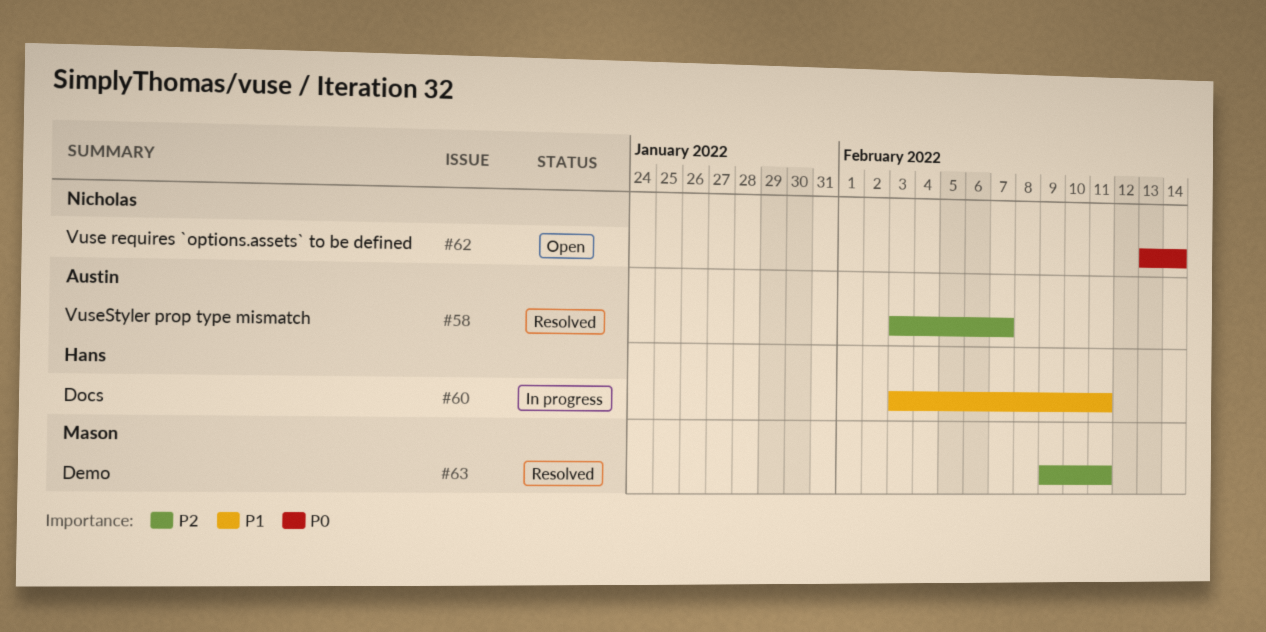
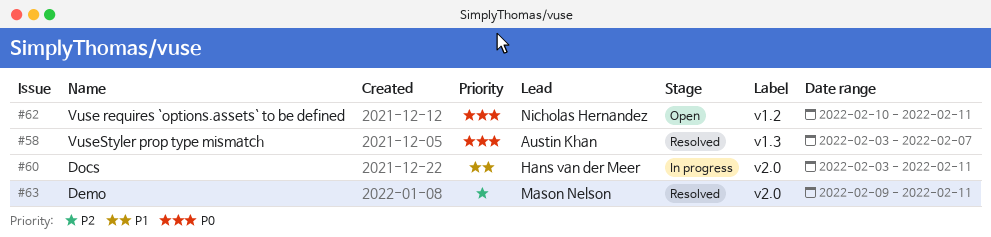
#58, priority: P2 -> P0
#62, start: Feb 13 -> Feb 10
#62, due: Feb 14 -> Feb 11

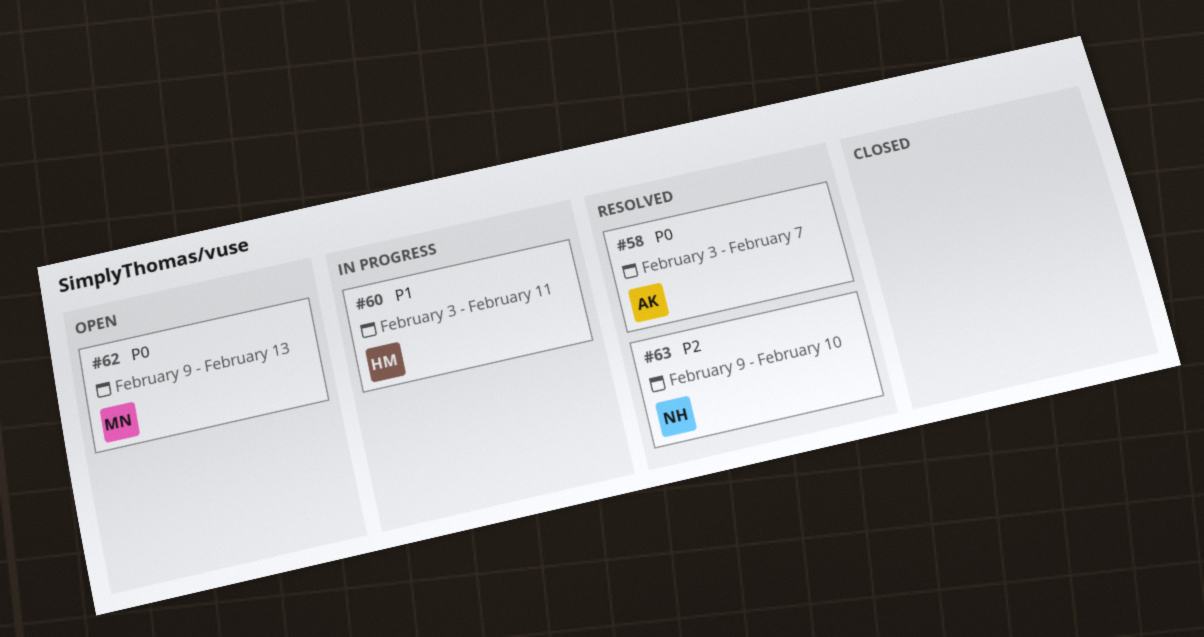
#62, owner: Nicholas Hernandez -> Mason Nelson
#62, start: Feb 10 -> Feb 9
#62, due: Feb 11 -> Feb 13
#63, owner: Mason Nelson -> Nicholas Hernandez
#63, due: Feb 11 -> Feb 10

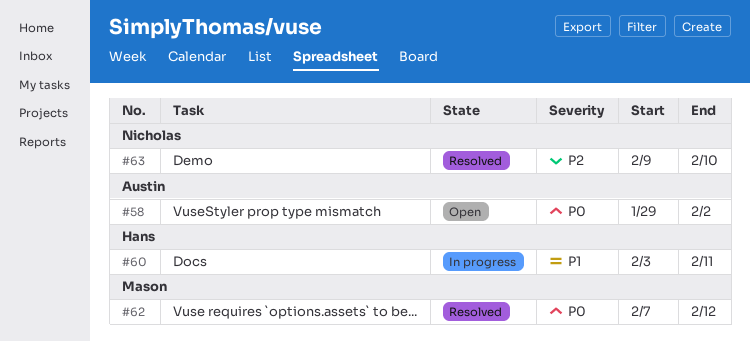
#58, status: Resolved -> Open
#58, start: Feb 3 -> Jan 29
#58, due: Feb 7 -> Feb 2
#62, status: Open -> Resolved
#62, start: Feb 9 -> Feb 7
#62, due: Feb 13 -> Feb 12

